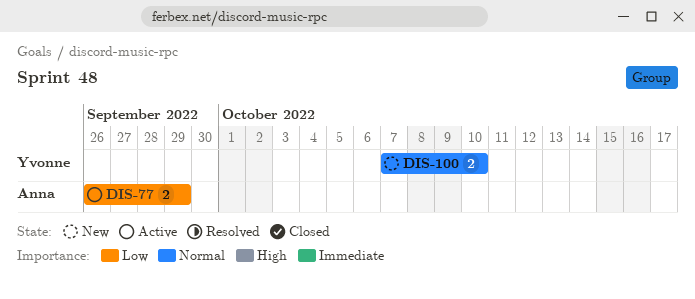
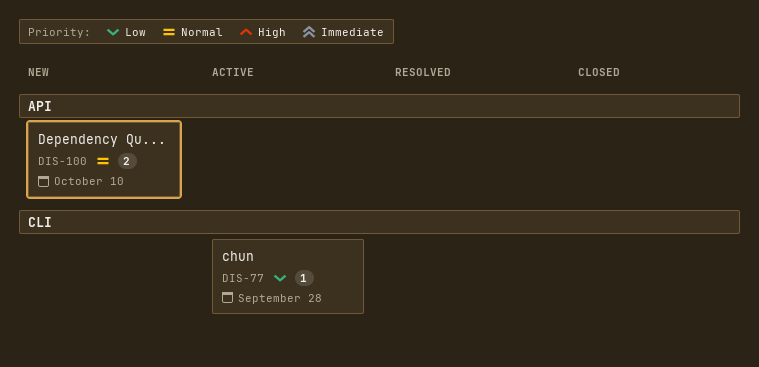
DIS-77, estimate: 2 -> 1
DIS-77, due: Sep 29 -> Sep 28

